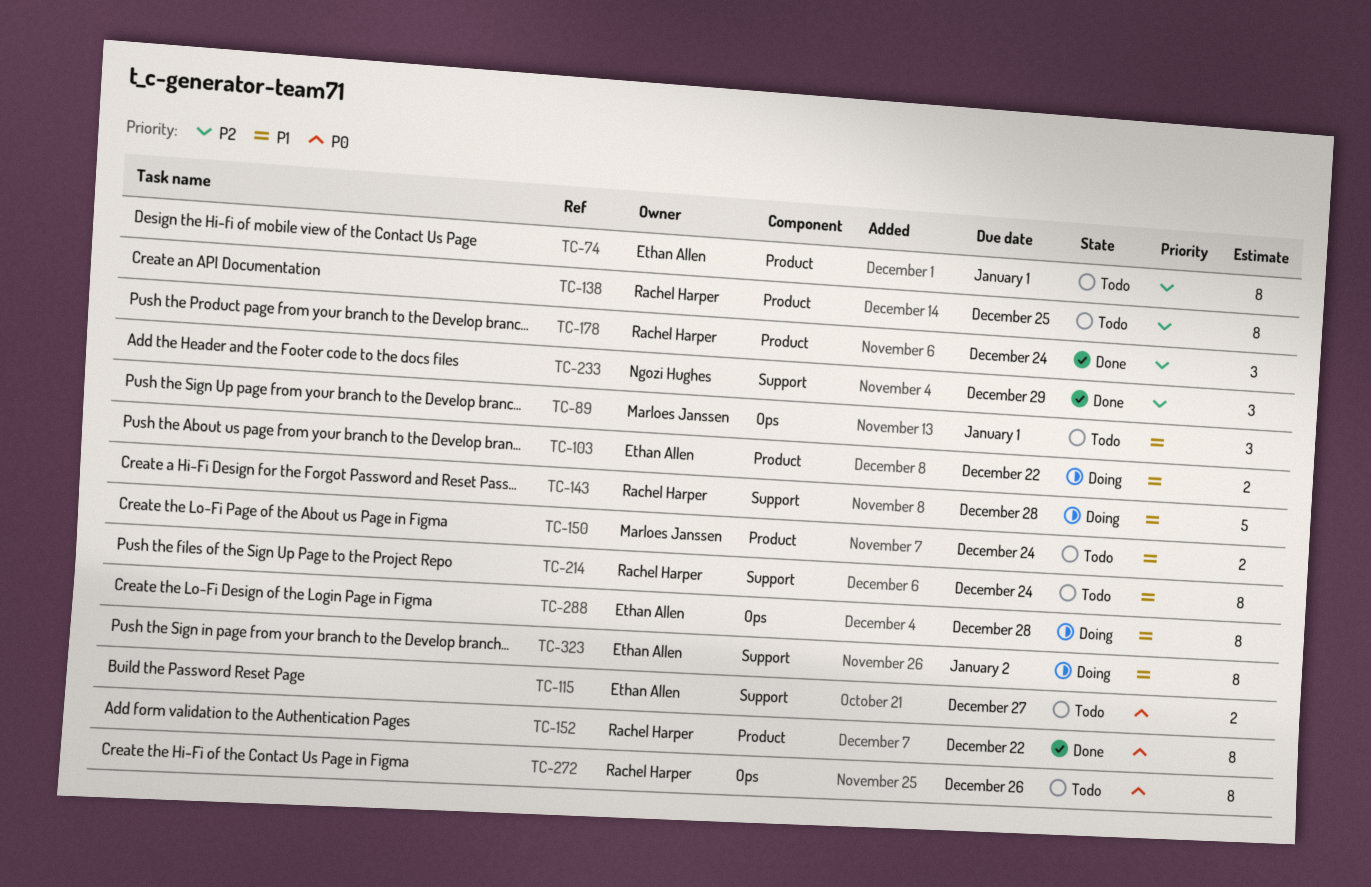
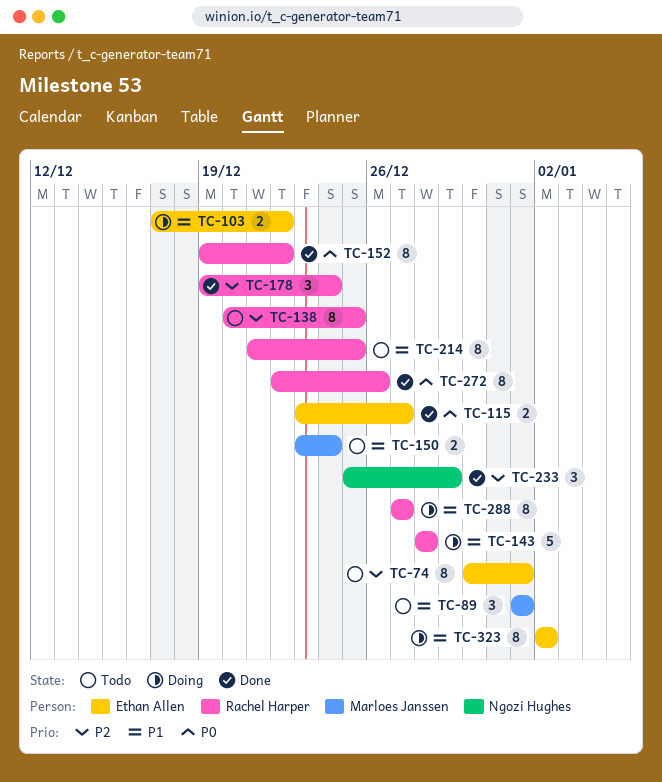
TC-115, status: Todo -> Done
TC-214, due: Dec 24 -> Dec 25
TC-272, status: Todo -> Done
TC-288, owner: Ethan Allen -> Rachel Harper
TC-288, due: Dec 28 -> Dec 27

